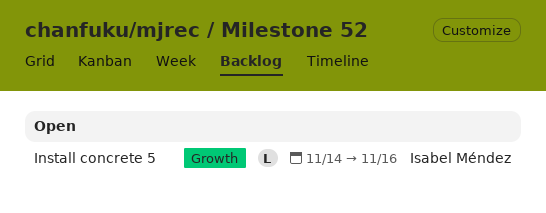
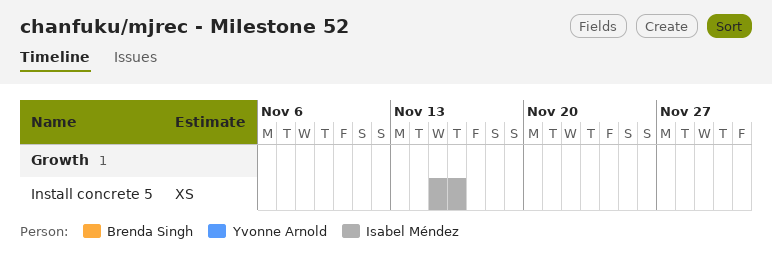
Install concrete 5, estimate: L -> XS
Install concrete 5, start: Nov 14 -> Nov 15

